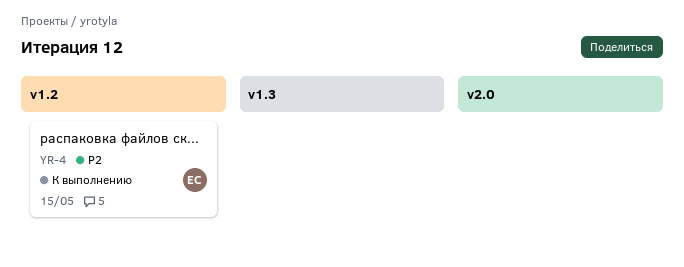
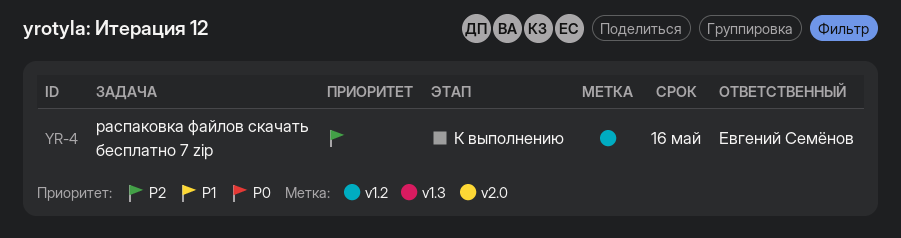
YR-4, due: May 15 -> May 16

